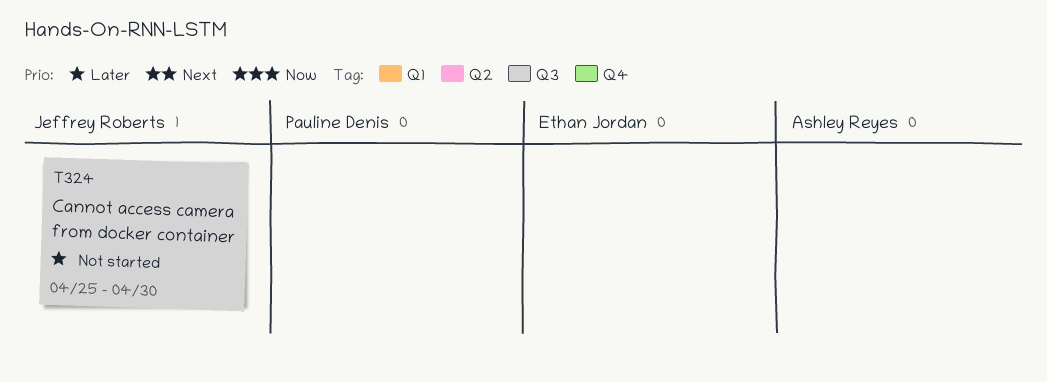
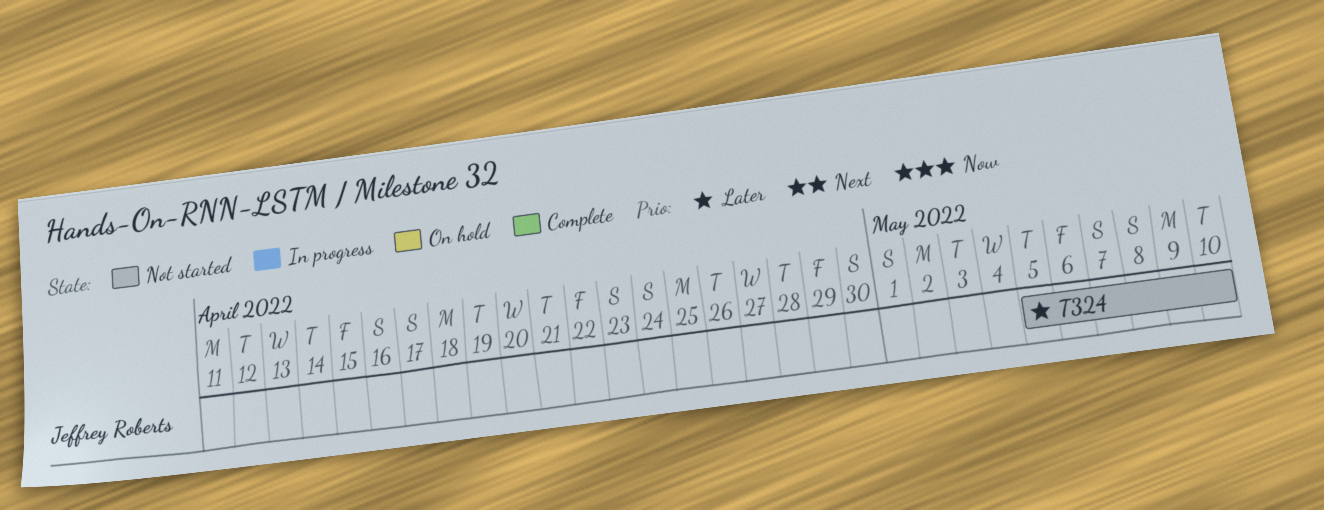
T324, start: Apr 25 -> May 5
T324, due: Apr 30 -> May 10

